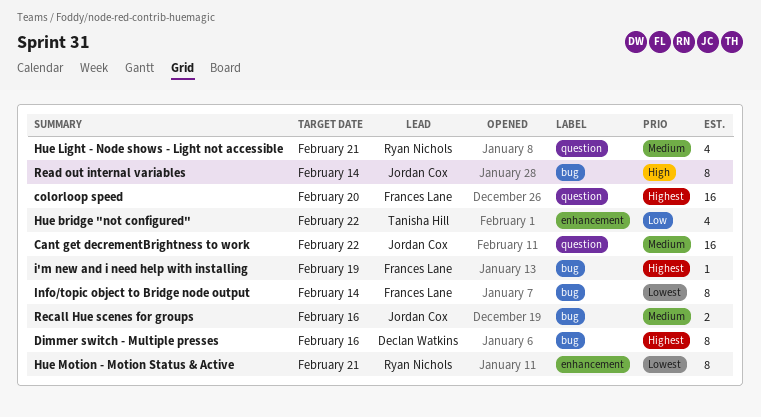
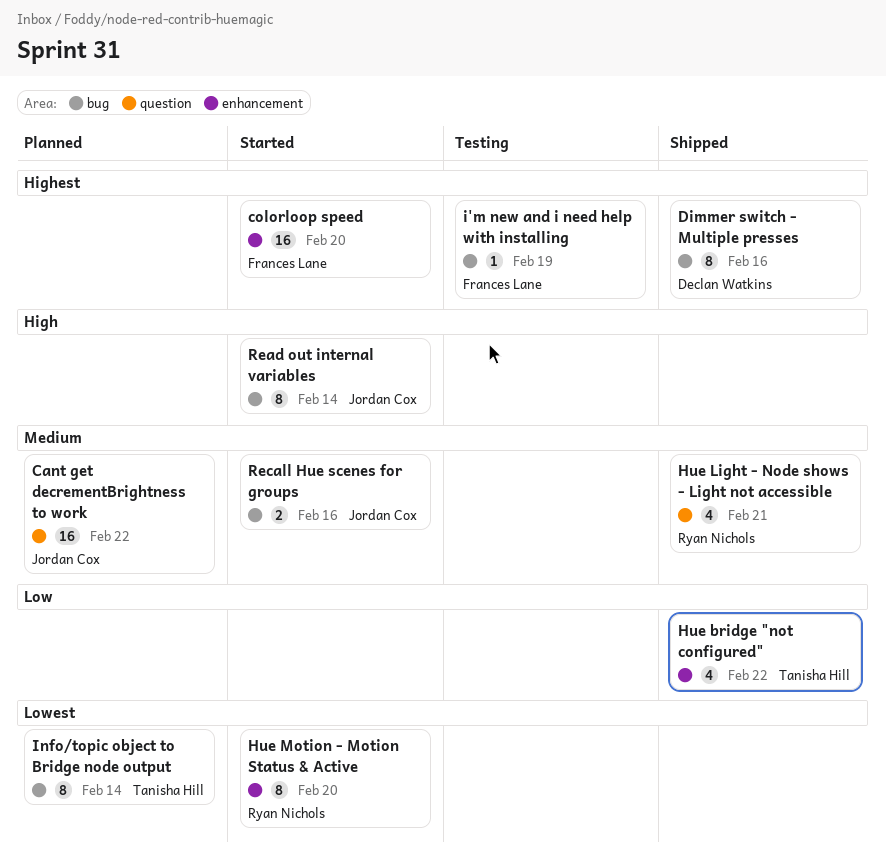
colorloop speed, label: question -> enhancement
Hue Motion - Motion Status & Active, due: Feb 21 -> Feb 20
Info/topic object to Bridge node output, owner: Frances Lane -> Tanisha Hill

